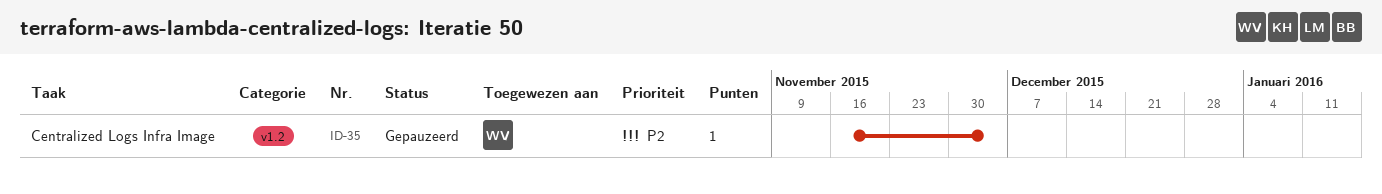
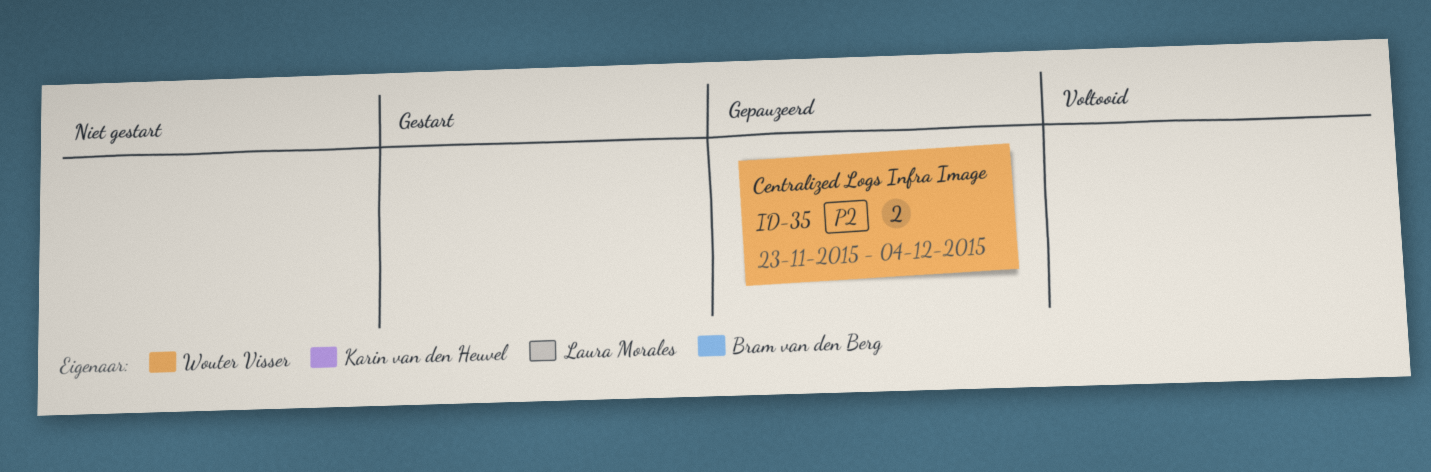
ID-35, estimate: 1 -> 2
ID-35, start: Nov 16 -> Nov 23

